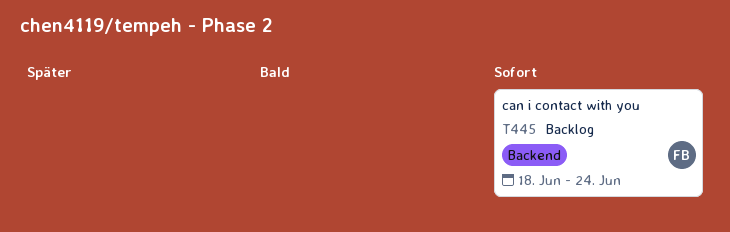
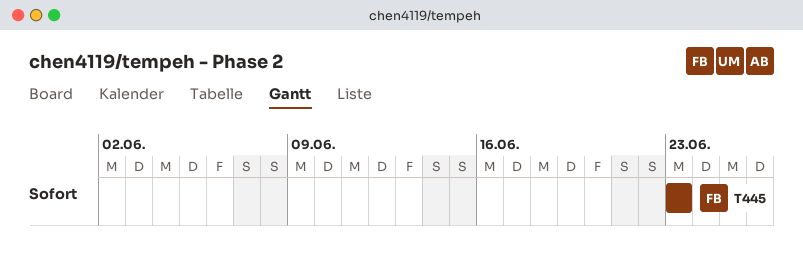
T445, start: Jun 18 -> Jun 23
T445, due: Jun 24 -> Jun 23

